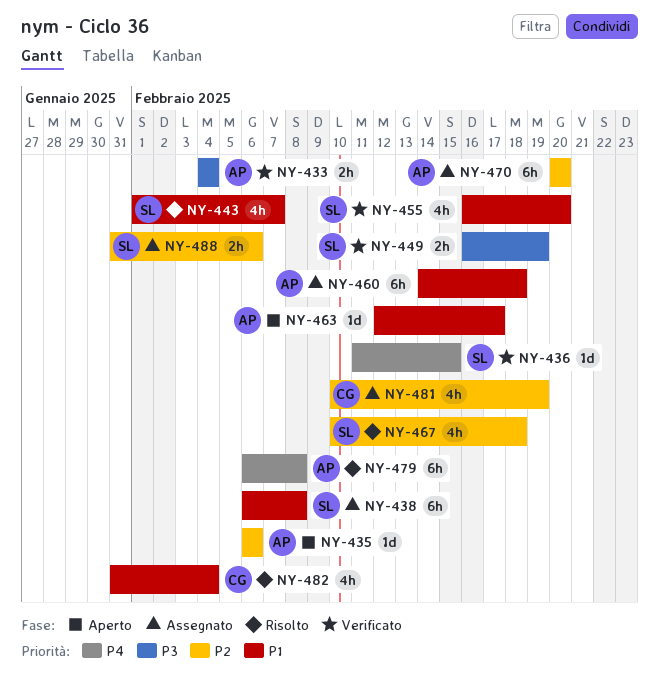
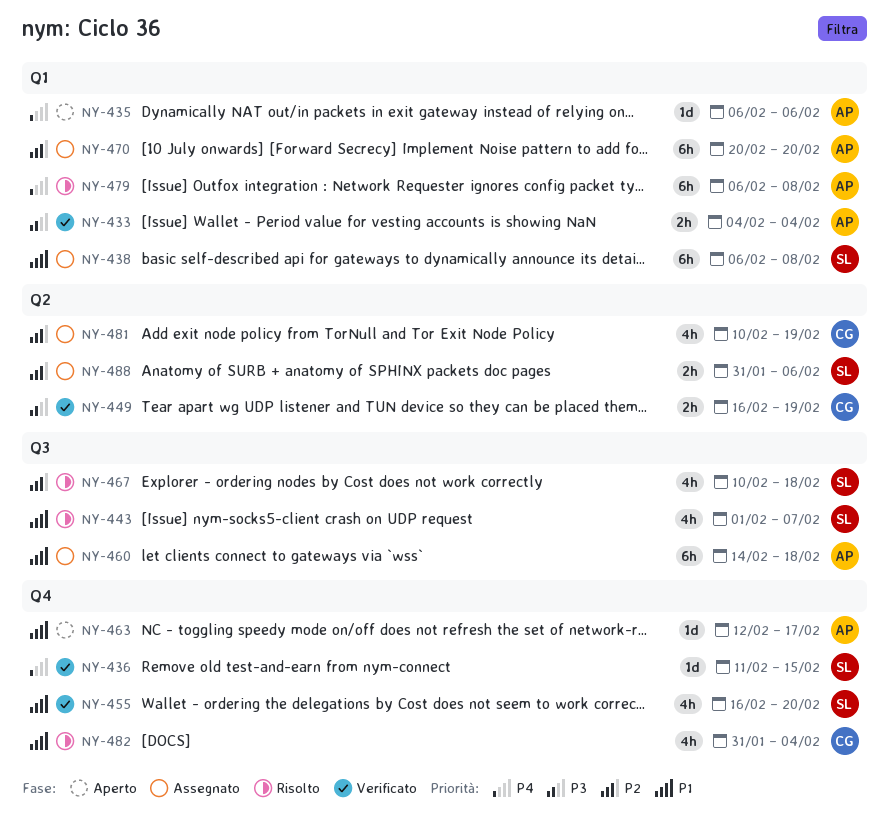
NY-435, priority: P2 -> P4
NY-449, owner: SL -> CG

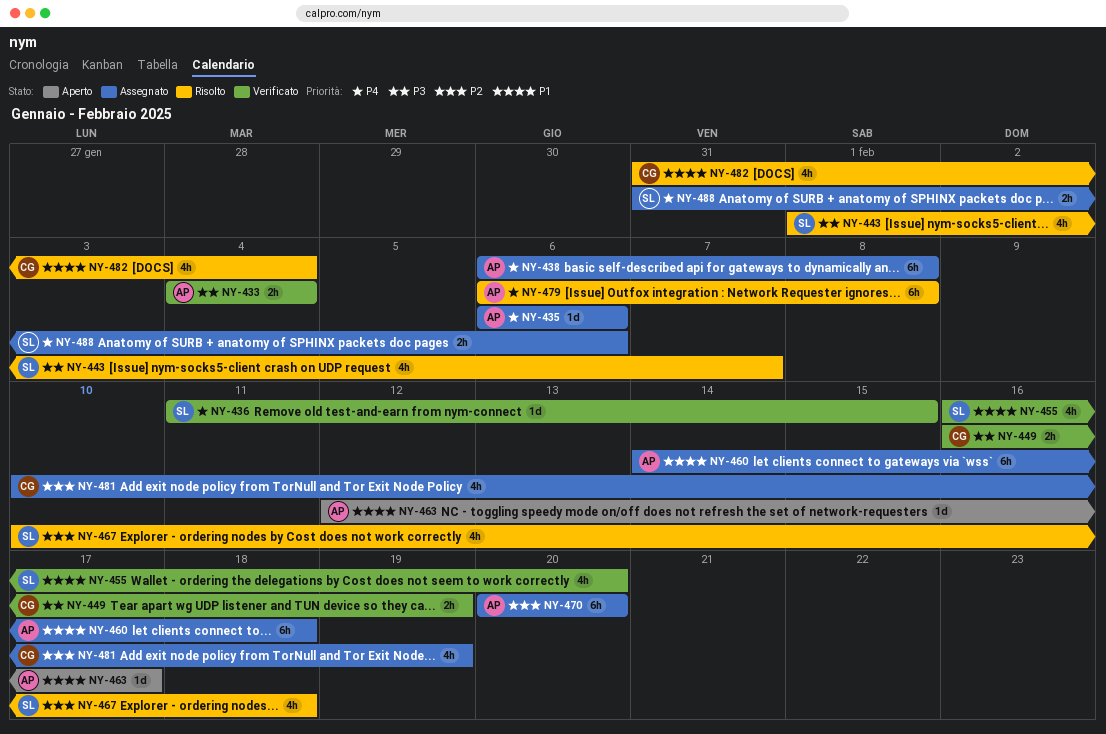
NY-435, status: Aperto -> Assegnato
NY-438, owner: SL -> AP
NY-438, priority: P1 -> P4
NY-443, priority: P1 -> P3
NY-488, priority: P2 -> P4

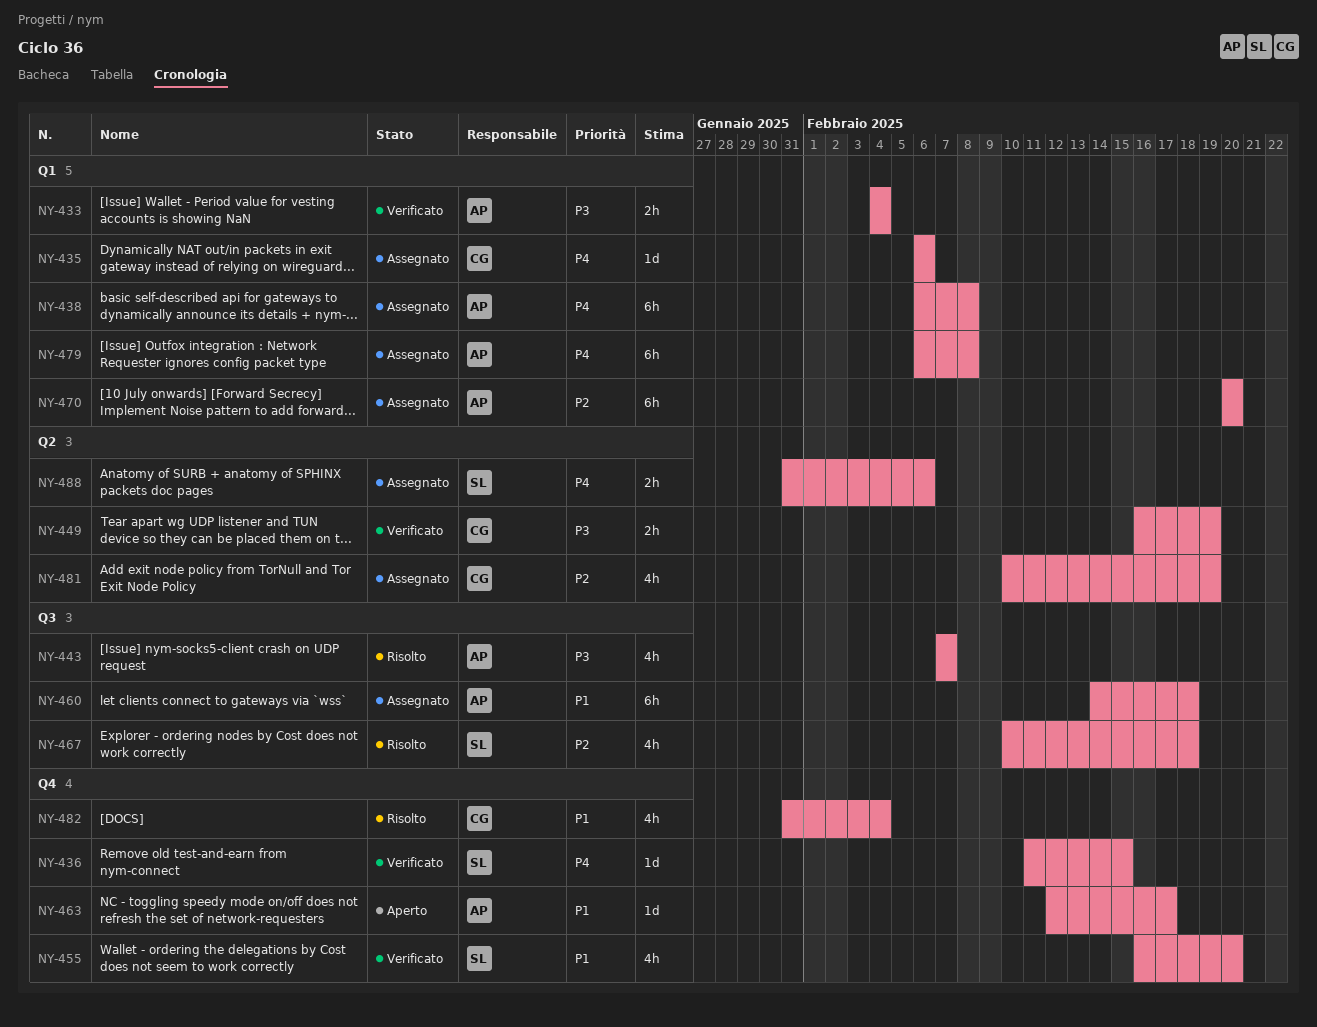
NY-435, owner: AP -> CG
NY-443, owner: SL -> AP
NY-443, start: Feb 1 -> Feb 7
NY-479, status: Risolto -> Assegnato

